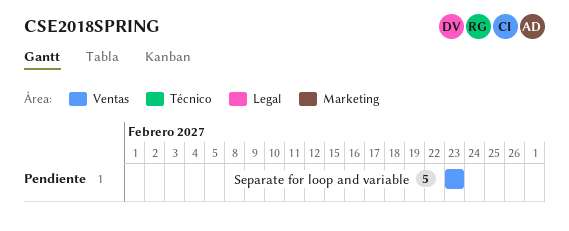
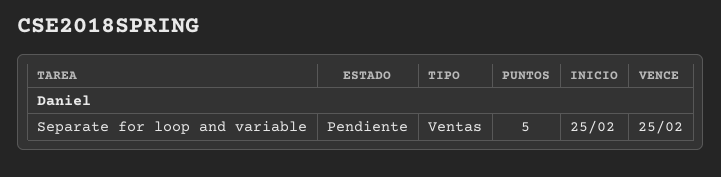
Separate for loop and variable, start: Feb 23 -> Feb 25
Separate for loop and variable, due: Feb 23 -> Feb 25

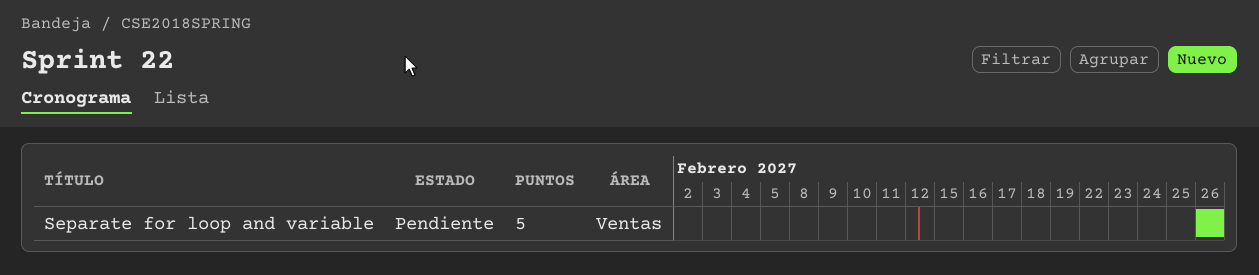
Separate for loop and variable, start: Feb 25 -> Feb 26
Separate for loop and variable, due: Feb 25 -> Feb 26

